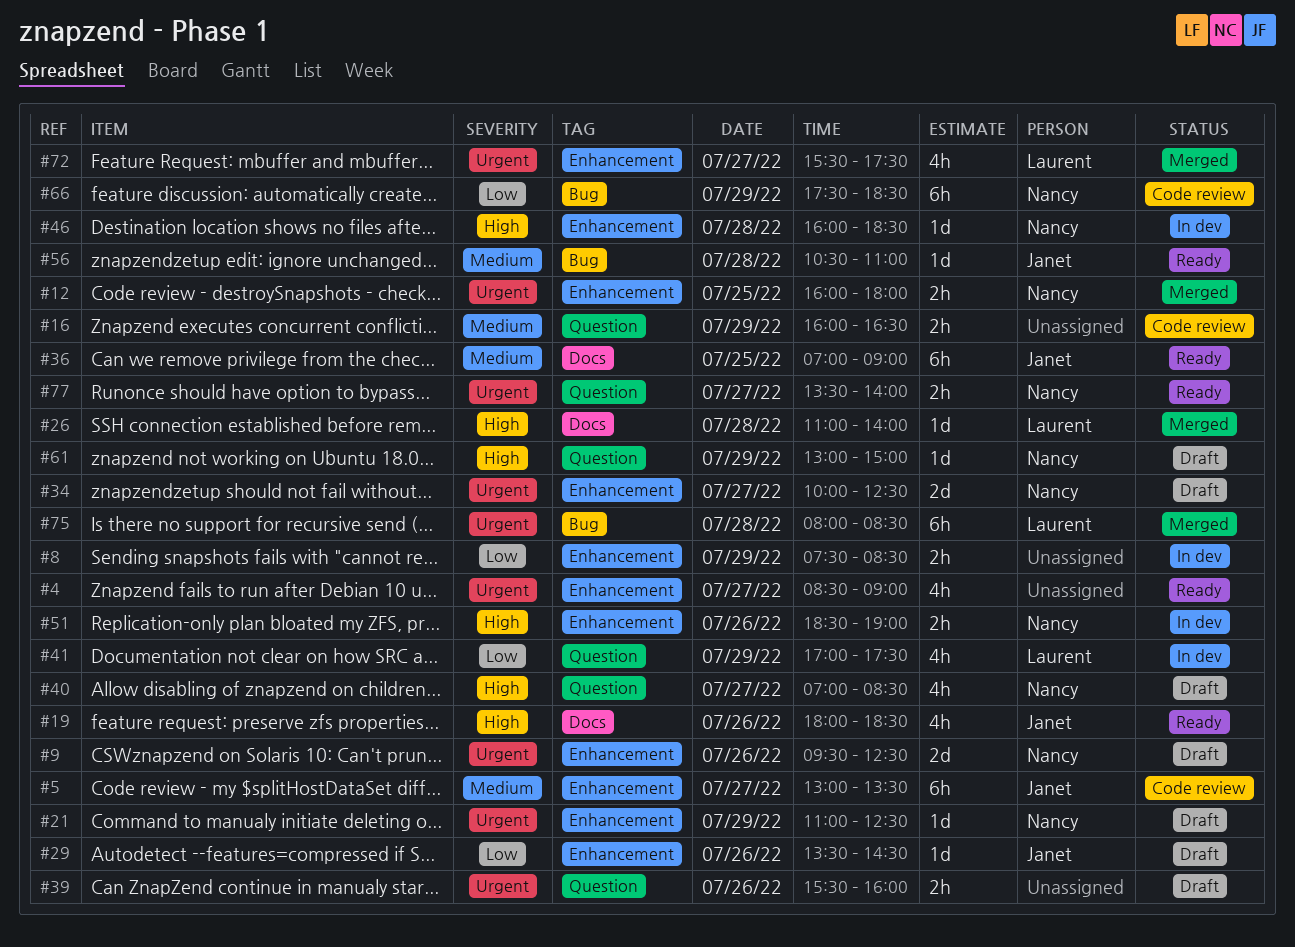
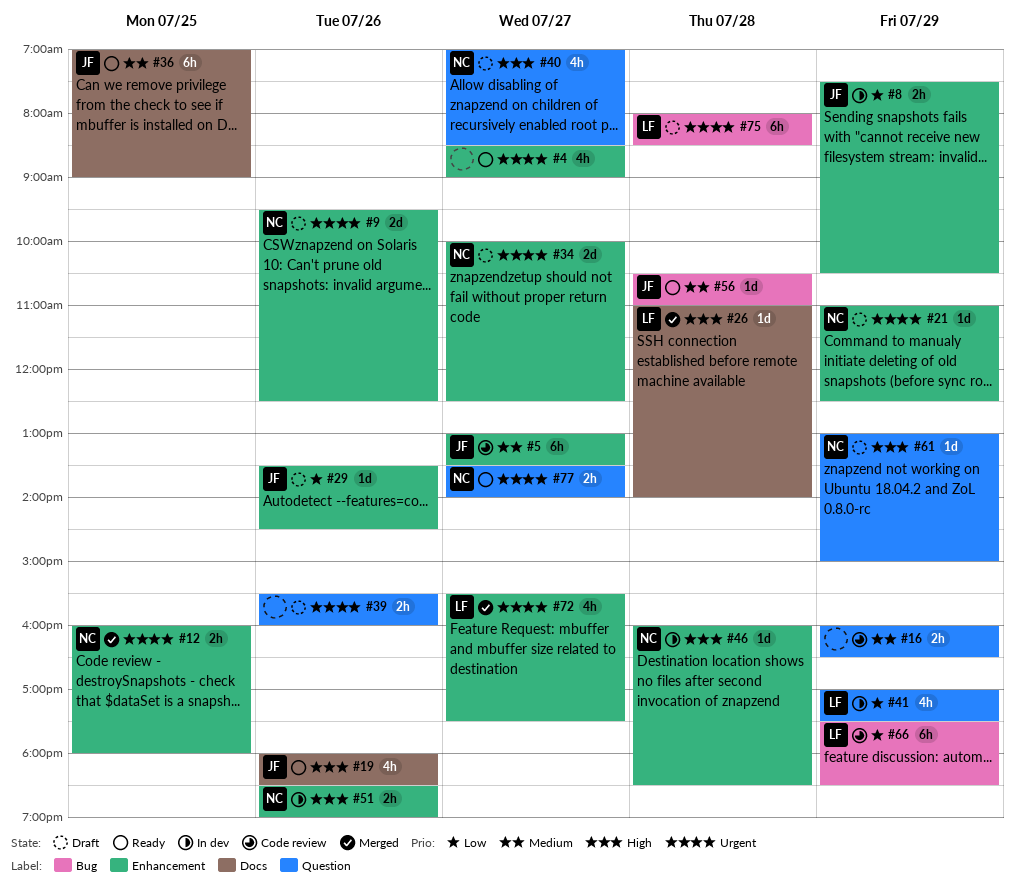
#8, owner: none -> Janet
#8, ends: 08:30 -> 10:30
#66, owner: Nancy -> Laurent
#75, status: Merged -> Draft

